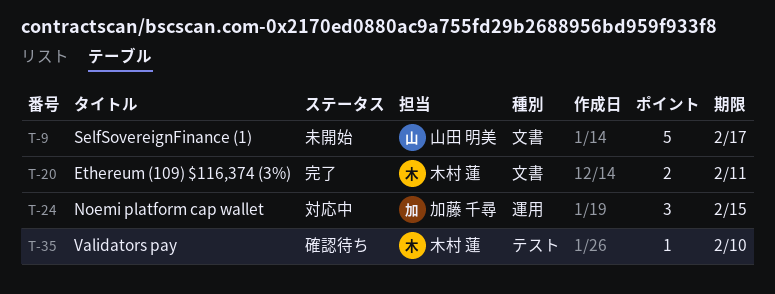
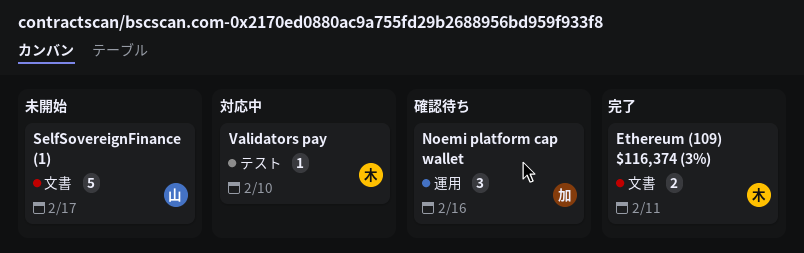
Noemi platform cap wallet, status: 対応中 -> 確認待ち
Noemi platform cap wallet, due: Feb 15 -> Feb 16
Validators pay, status: 確認待ち -> 対応中

